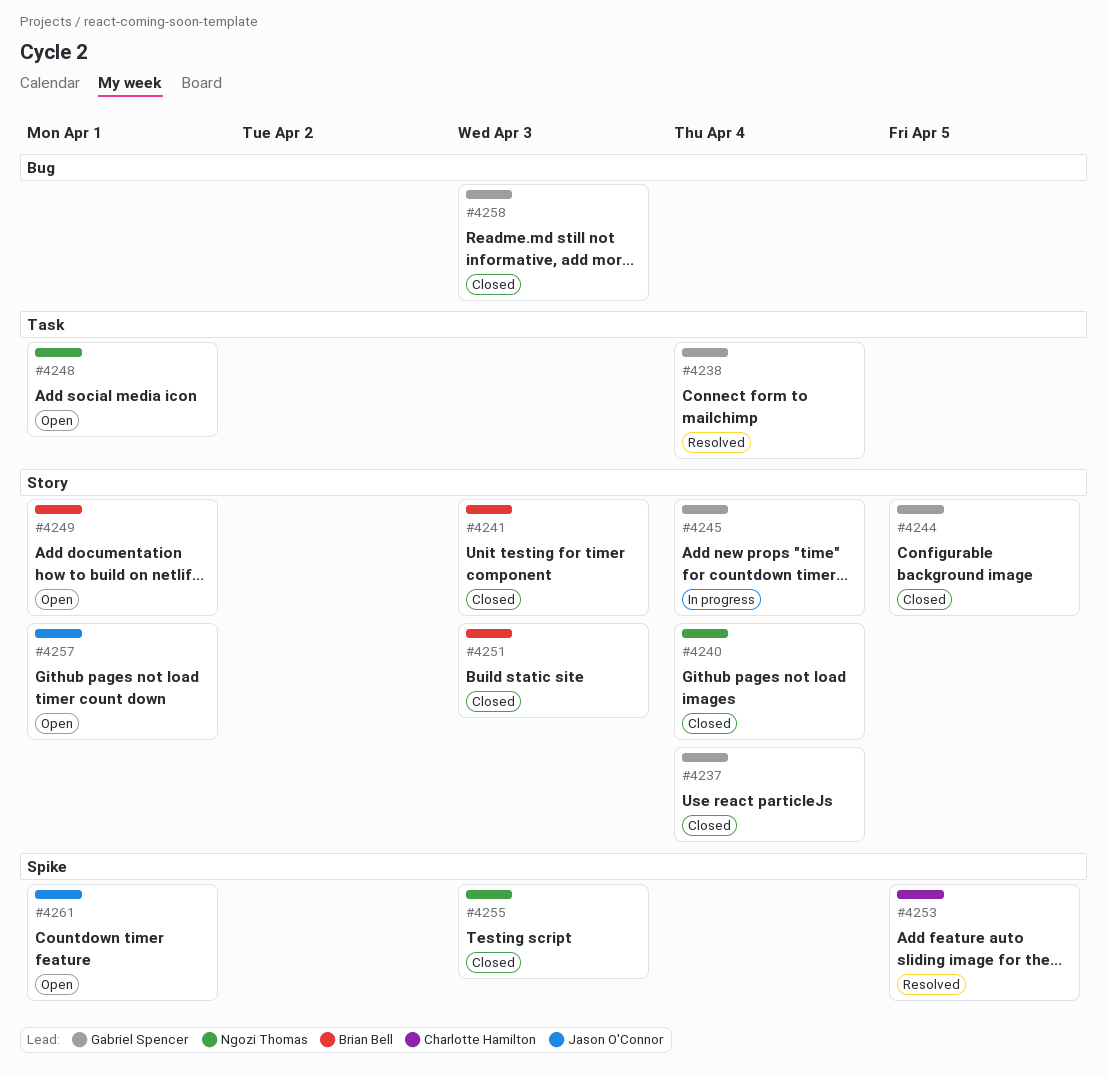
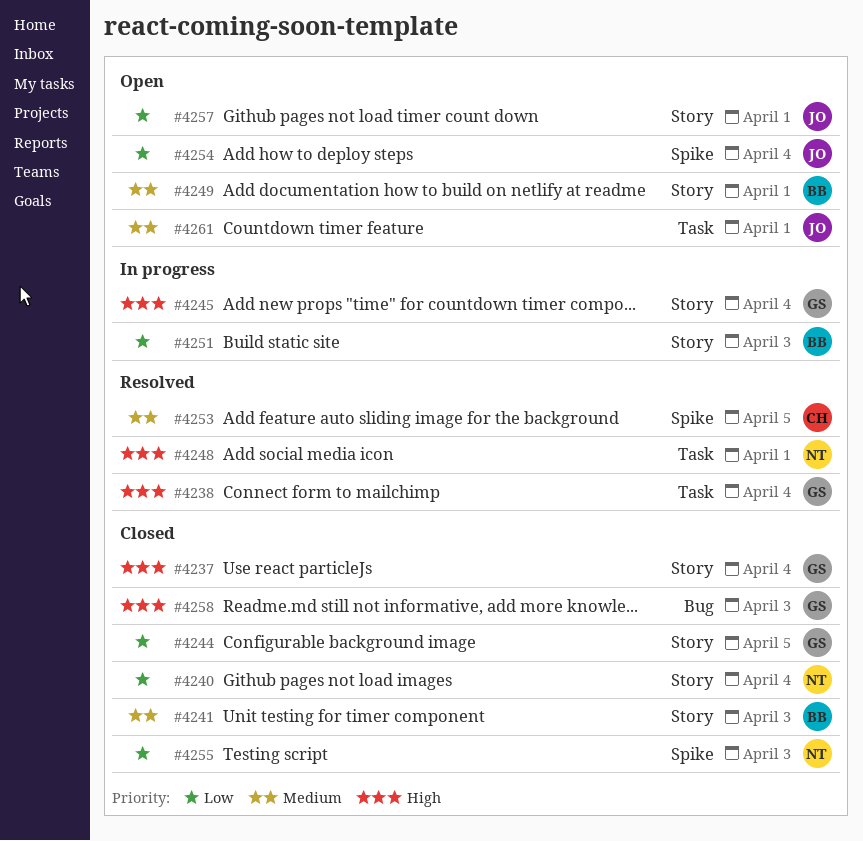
#4248, status: Open -> Resolved
#4251, status: Closed -> In progress
#4254: none -> present
#4261, label: Spike -> Task

